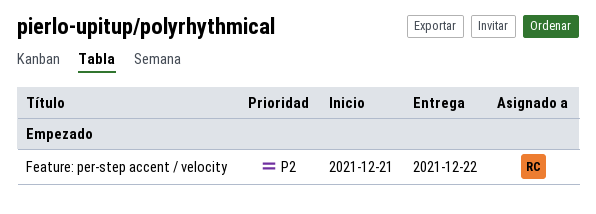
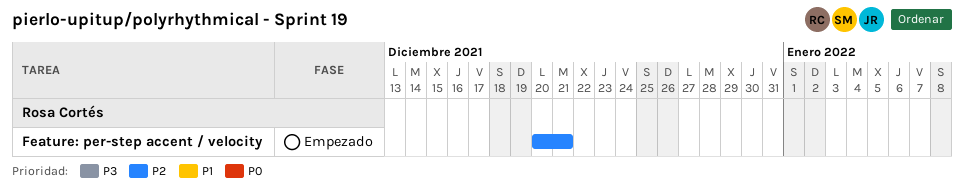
Feature: per-step accent / velocity, start: Dec 21 -> Dec 20
Feature: per-step accent / velocity, due: Dec 22 -> Dec 21

